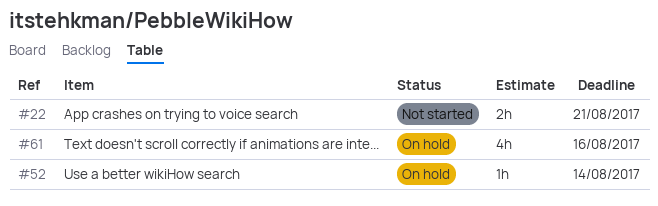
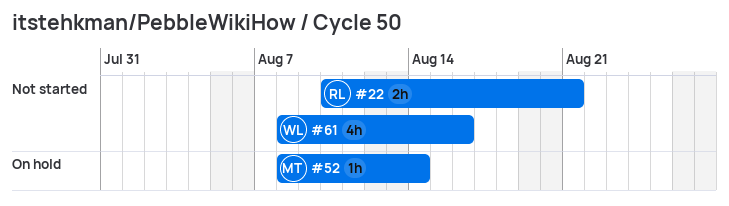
#61, status: On hold -> Not started

